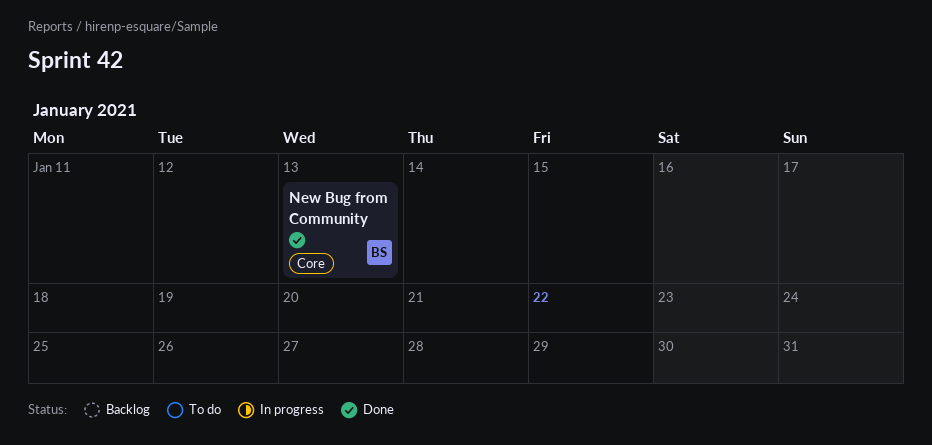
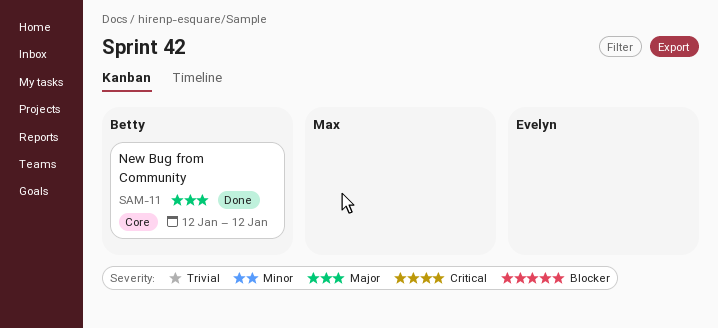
New Bug from Community, due: Jan 13 -> Jan 12

